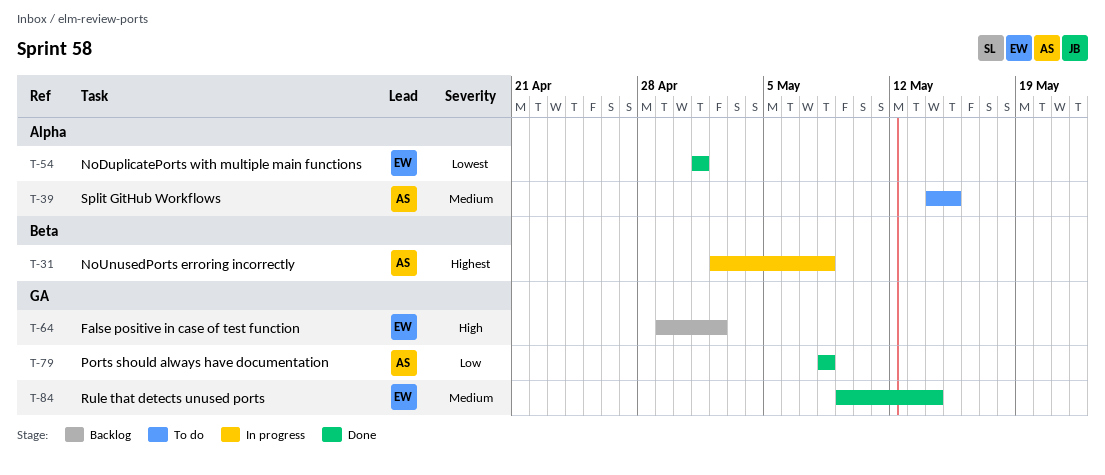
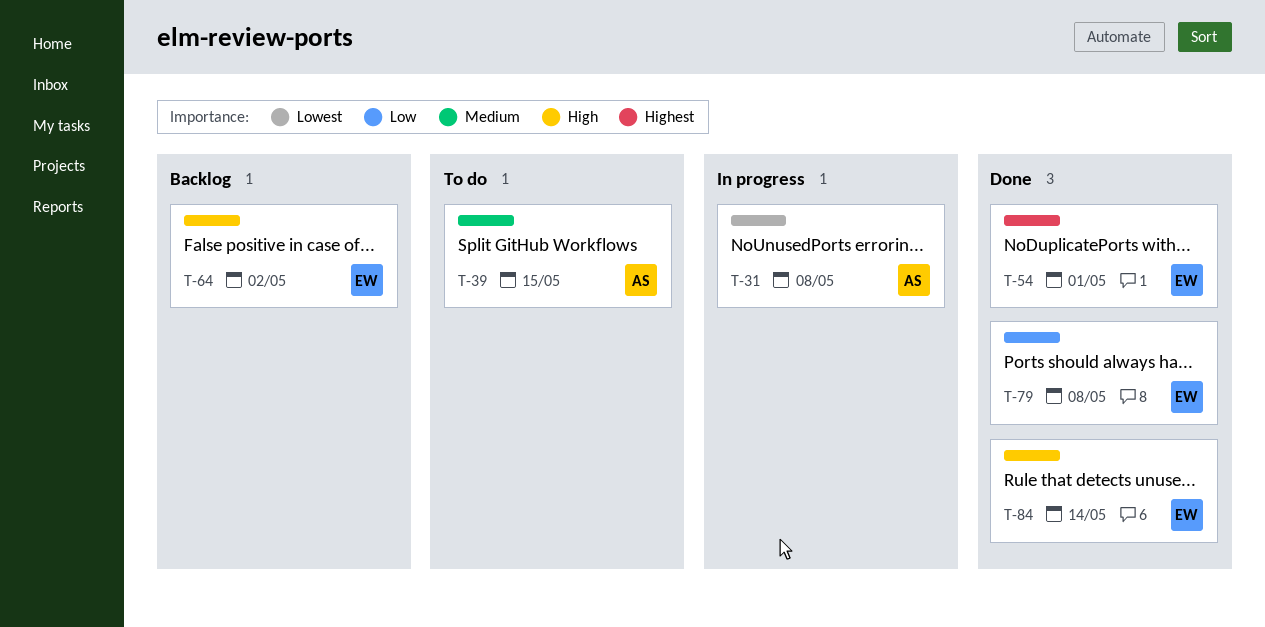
T-31, priority: Highest -> Lowest
T-54, priority: Lowest -> Highest
T-79, owner: AS -> EW
T-84, priority: Medium -> High

